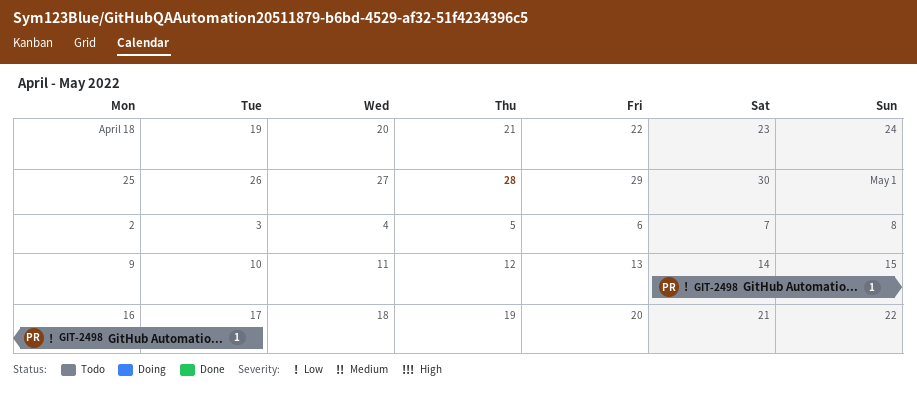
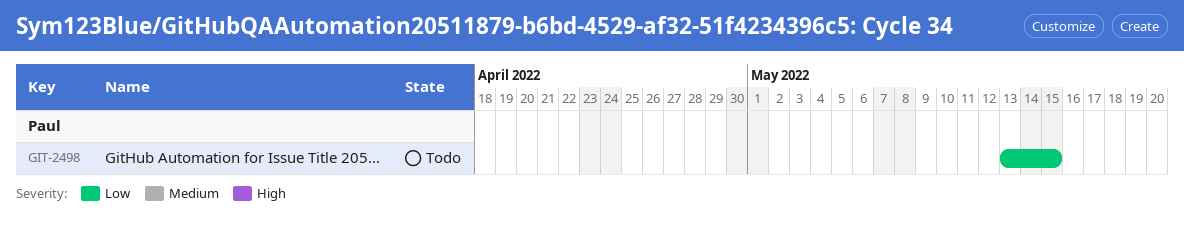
GIT-2498, start: May 14 -> May 13
GIT-2498, due: May 17 -> May 15

